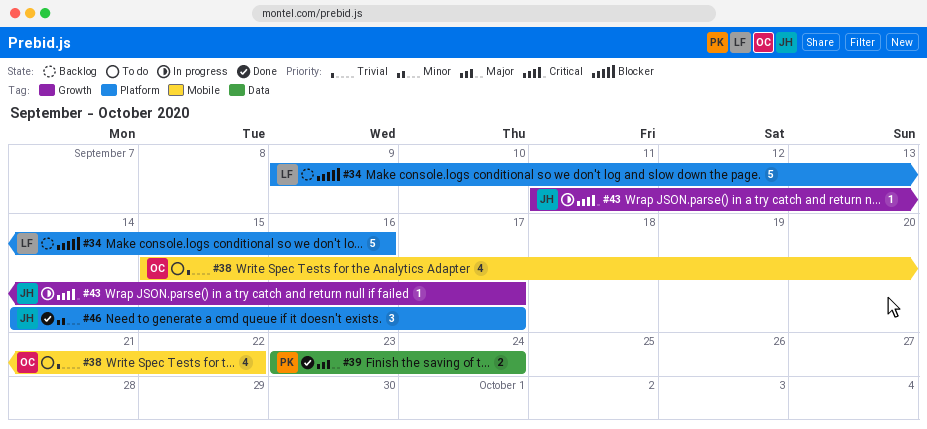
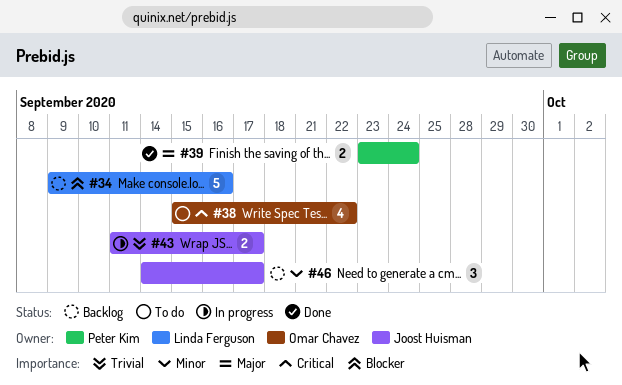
#38, priority: Trivial -> Critical
#43, priority: Critical -> Trivial
#43, estimate: 1 -> 2
#46, status: Done -> Backlog

